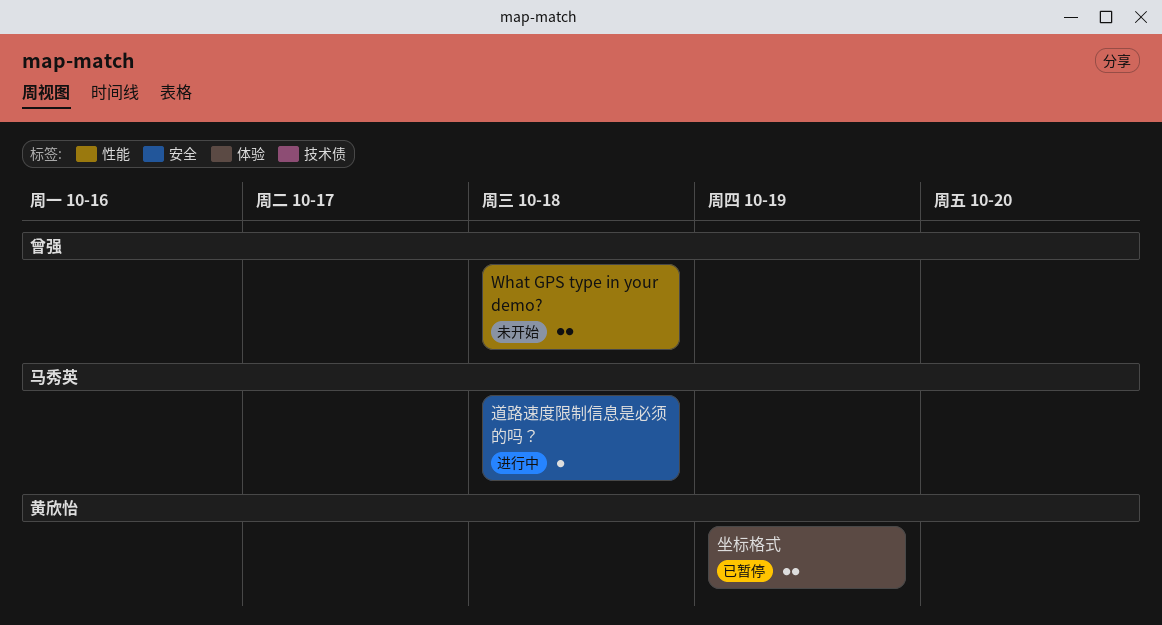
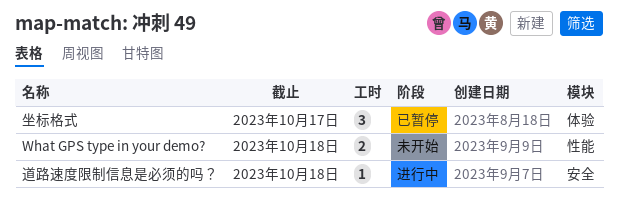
坐标格式, estimate: 2 -> 3
坐标格式, due: Oct 19 -> Oct 17

